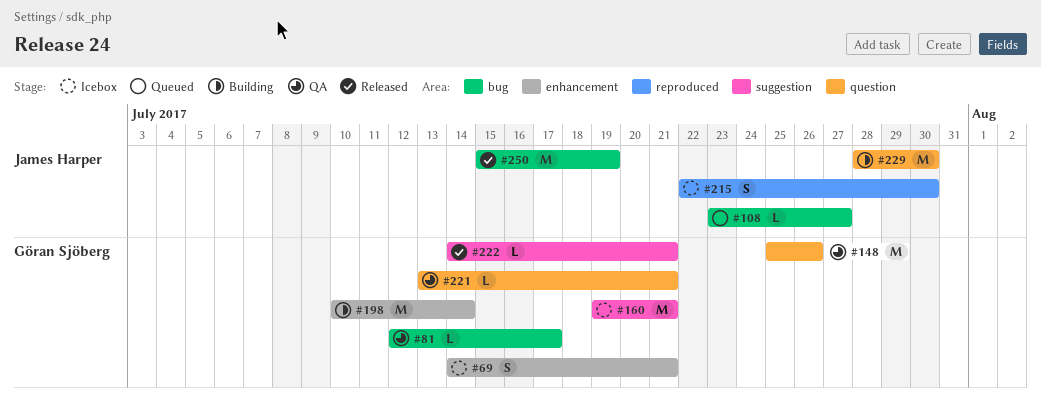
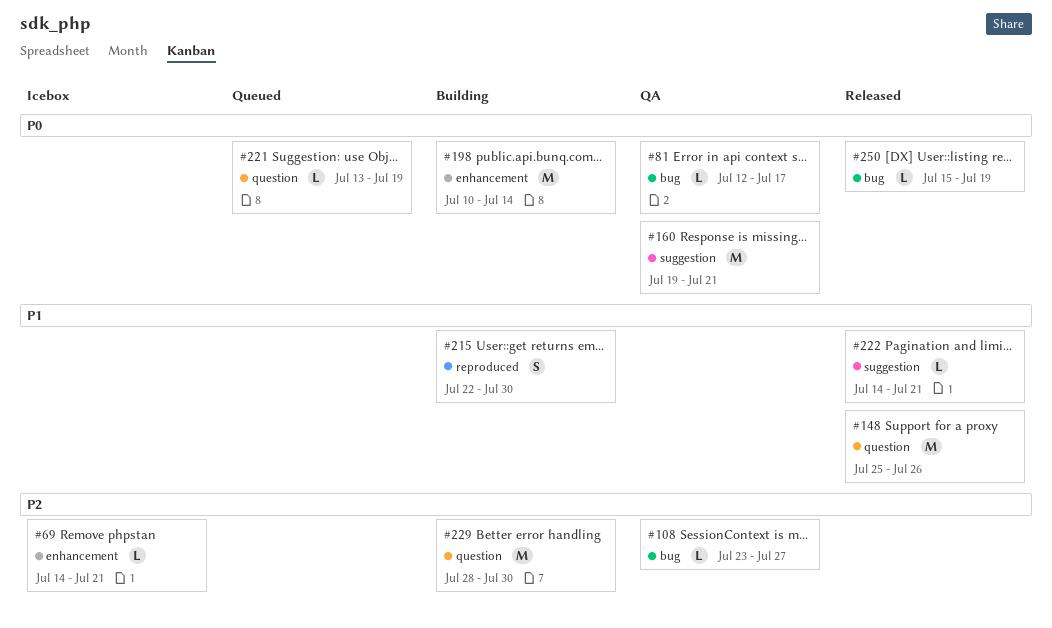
#69, estimate: S -> L
#108, status: Queued -> QA
#148, status: QA -> Released
#160, status: Icebox -> QA
#215, status: Icebox -> Building
#221, status: QA -> Queued
#221, due: Jul 21 -> Jul 19
#250, estimate: M -> L

